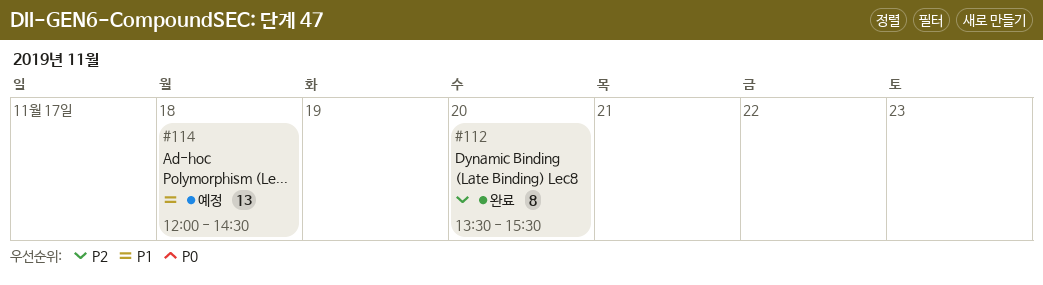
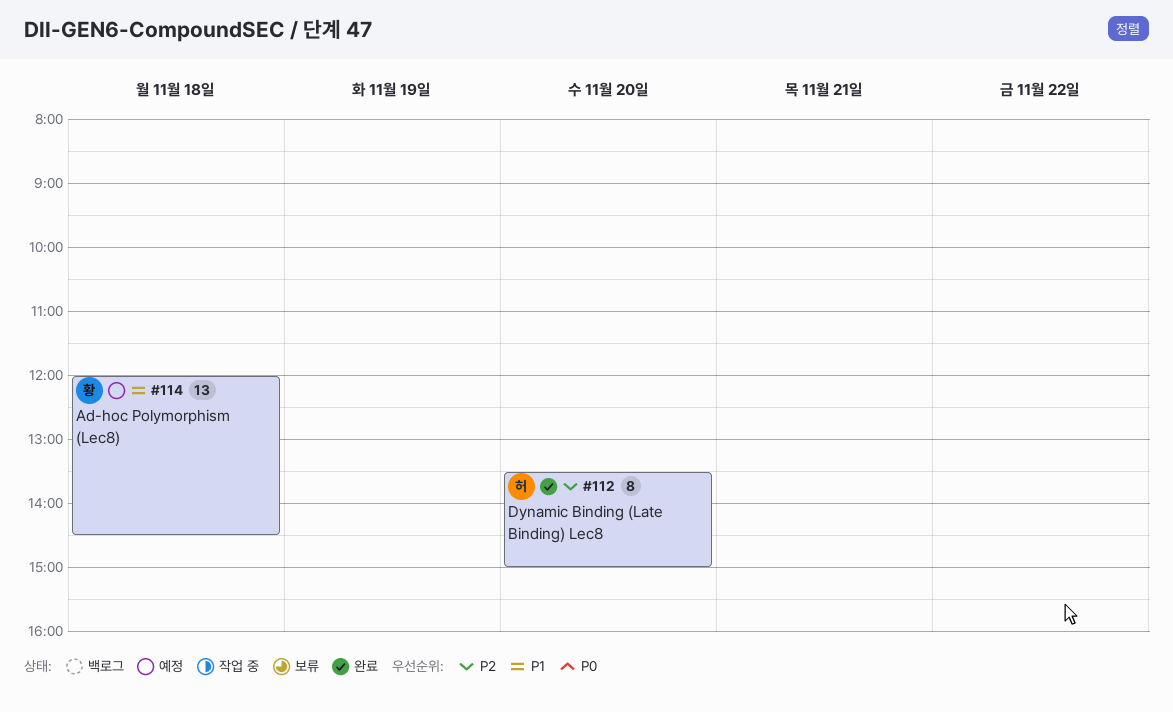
#112, ends: 15:30 -> 15:00

